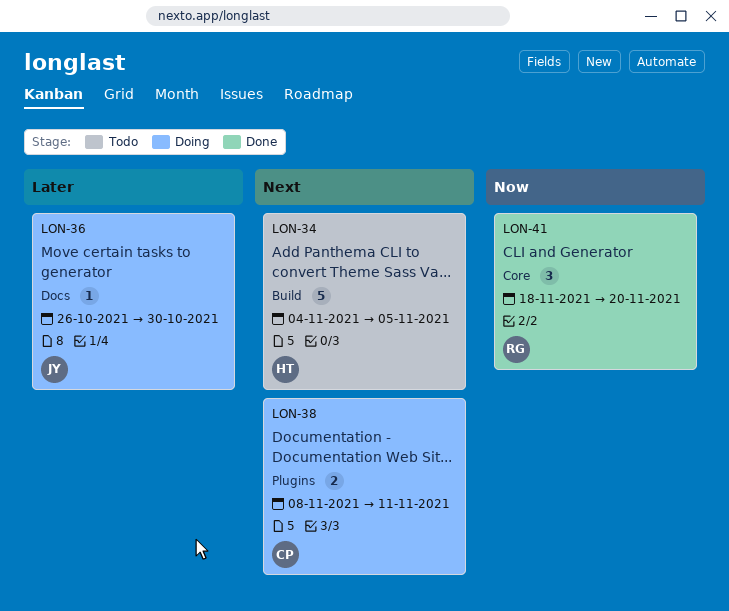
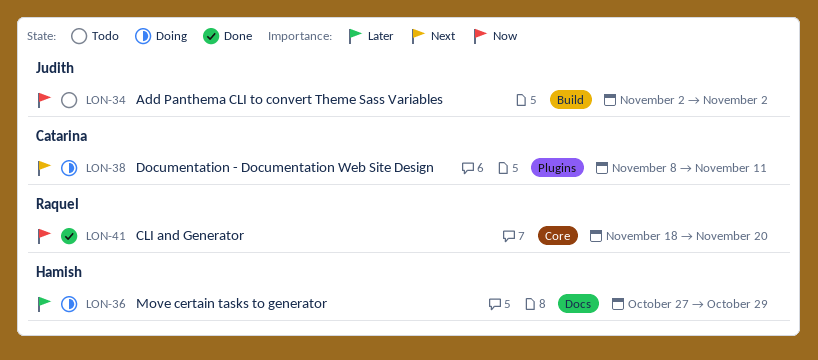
LON-34, owner: Hamish -> Judith
LON-34, priority: Next -> Now
LON-34, start: Nov 4 -> Nov 2
LON-34, due: Nov 5 -> Nov 2
LON-36, owner: Judith -> Hamish
LON-36, start: Oct 26 -> Oct 27
LON-36, due: Oct 30 -> Oct 29

